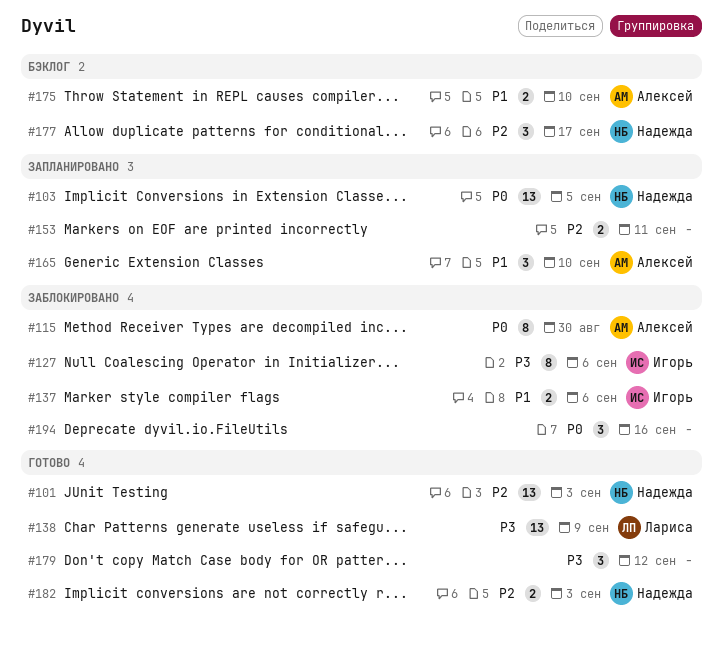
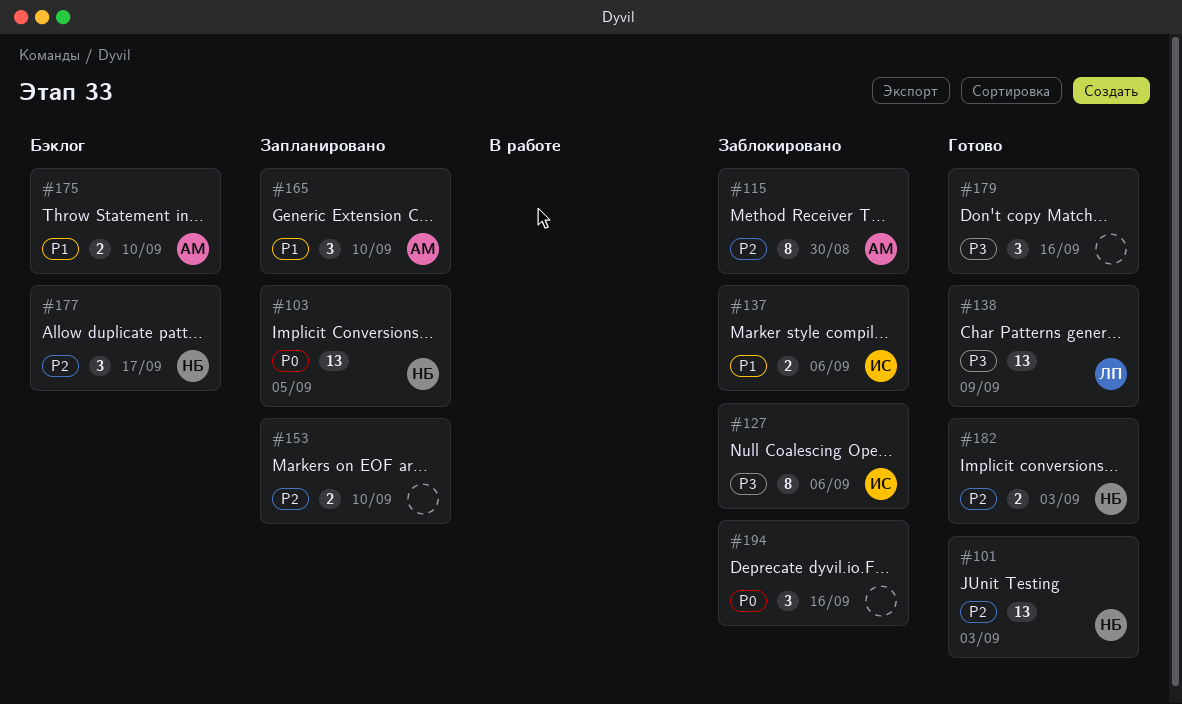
#115, priority: P0 -> P2
#153, due: Sep 11 -> Sep 10
#179, due: Sep 12 -> Sep 16

